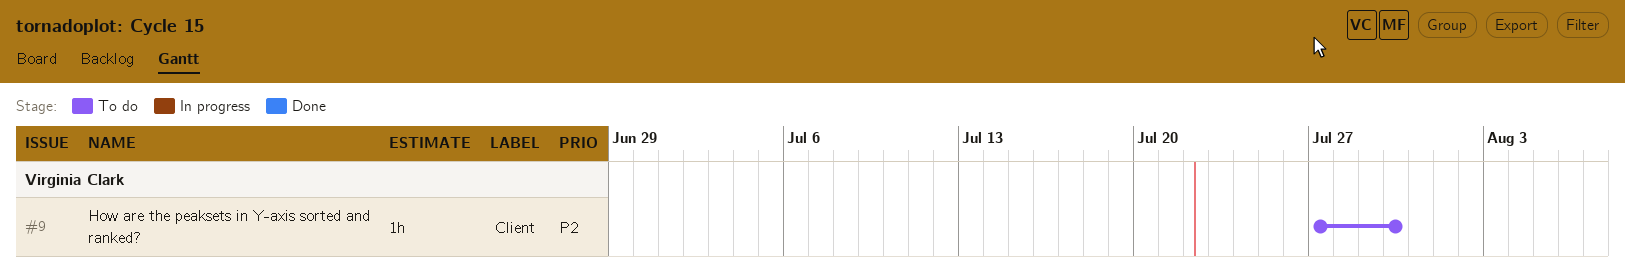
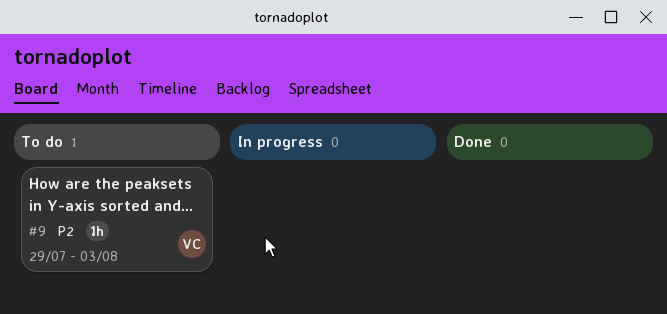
#9, start: Jul 27 -> Jul 29
#9, due: Jul 30 -> Aug 3

